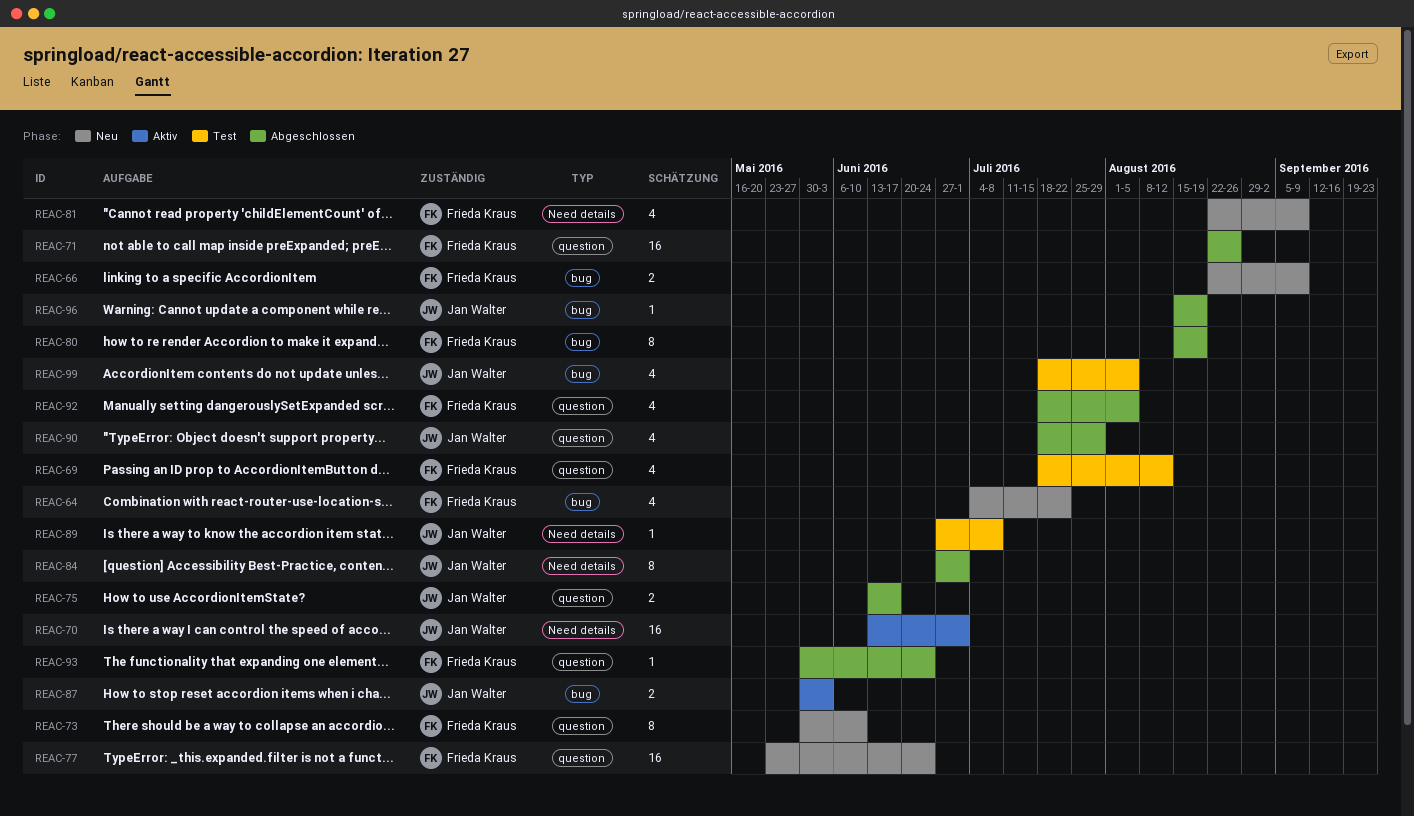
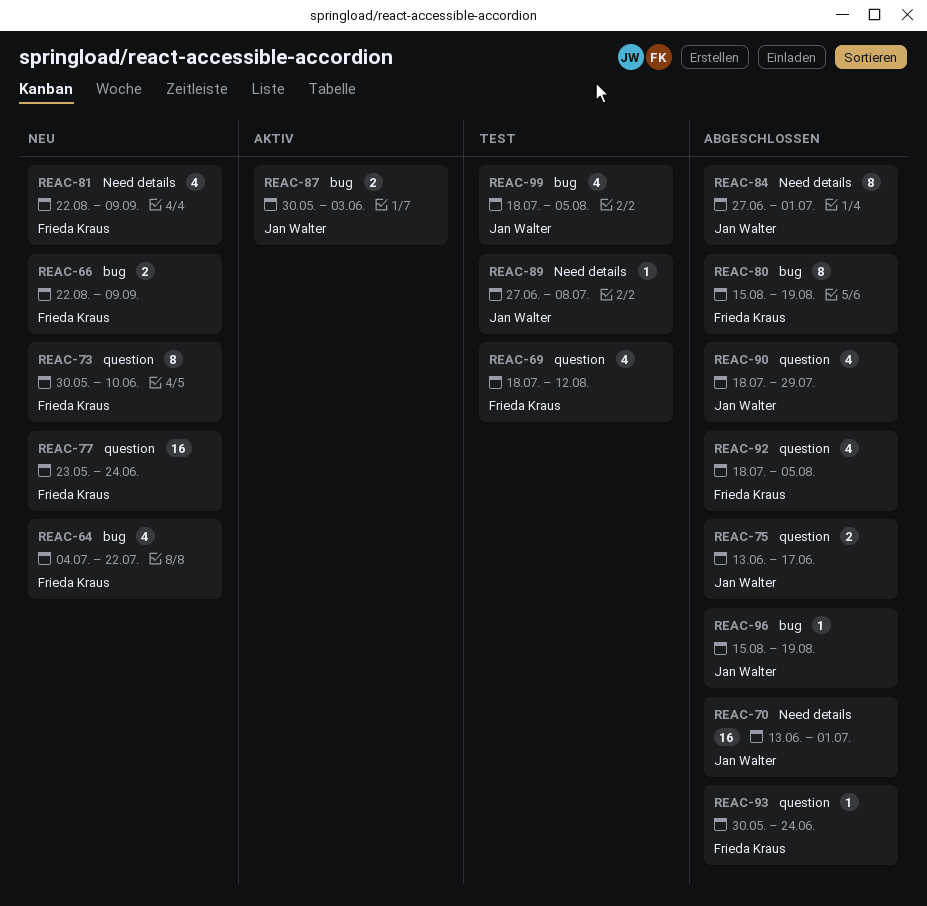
REAC-70, status: Aktiv -> Abgeschlossen
REAC-71: present -> none

